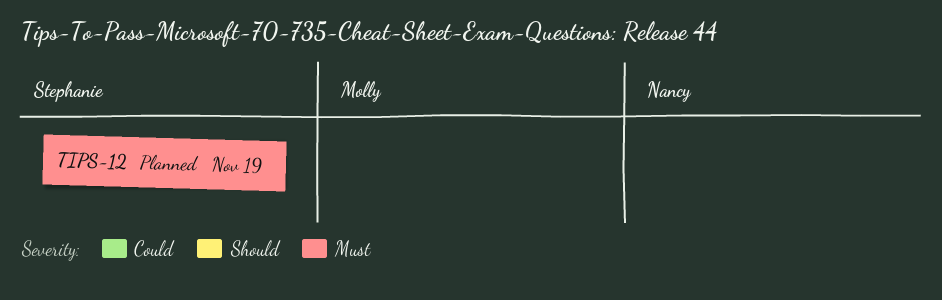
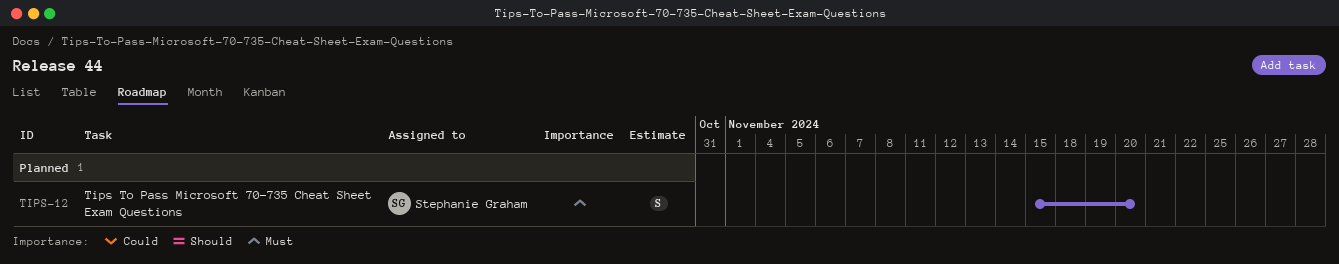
TIPS-12, due: Nov 19 -> Nov 20

